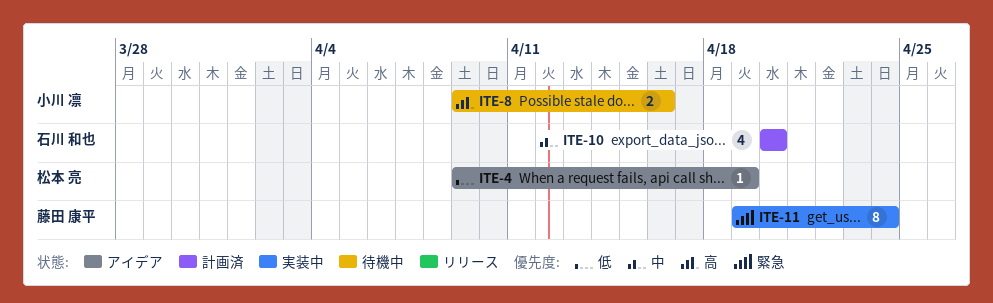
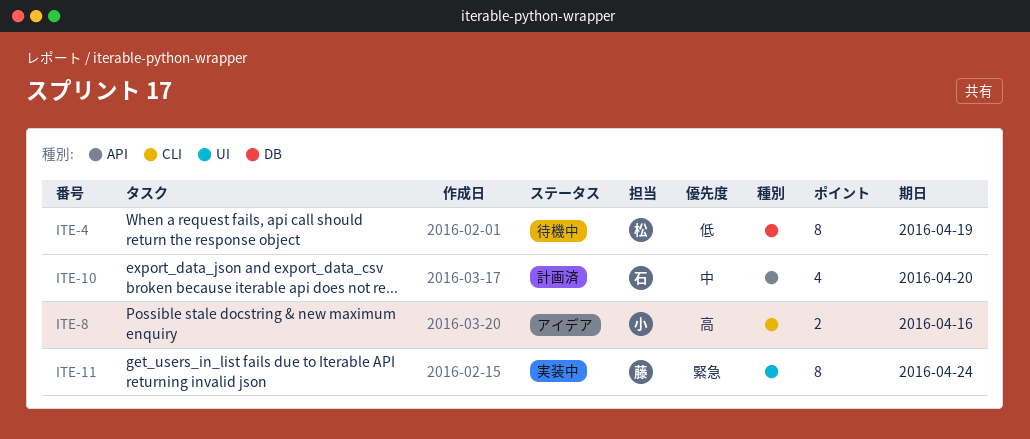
ITE-4, status: アイデア -> 待機中
ITE-4, estimate: 1 -> 8
ITE-8, status: 待機中 -> アイデア

